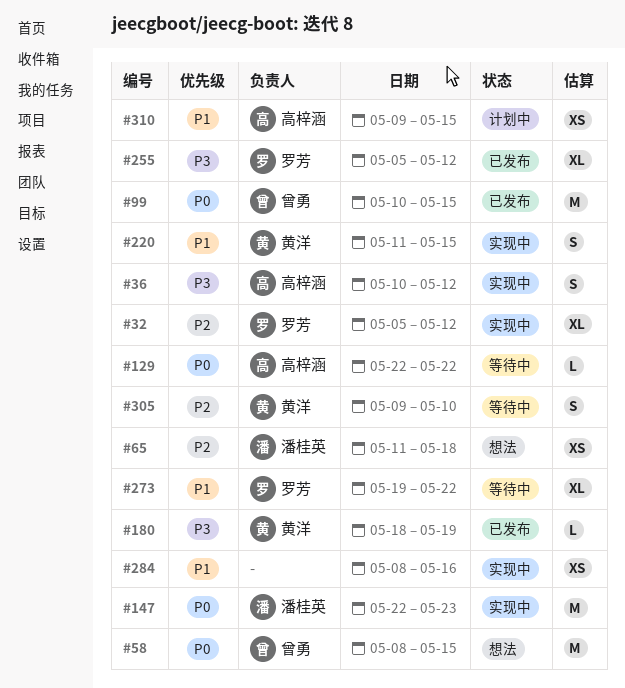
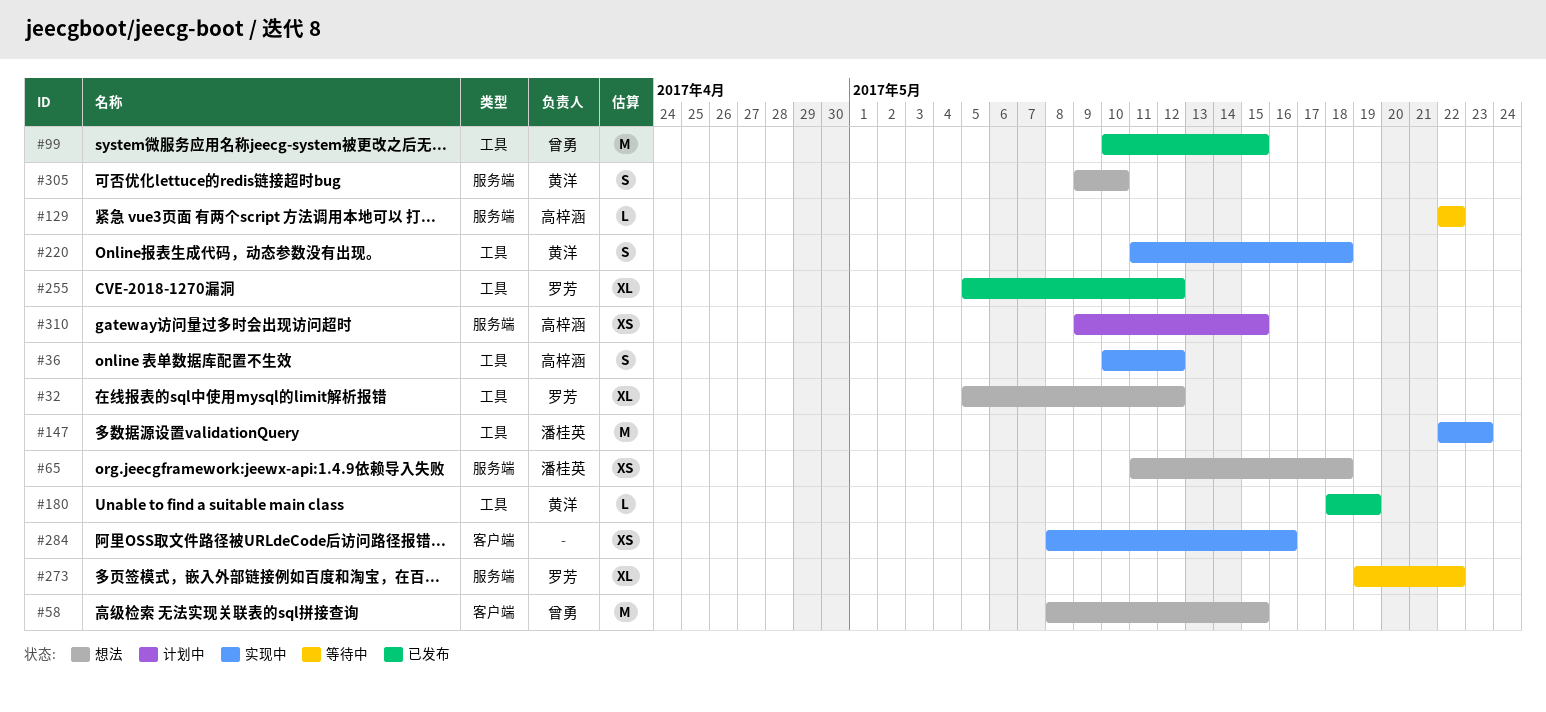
#32, status: 实现中 -> 想法
#220, due: May 15 -> May 18
#305, status: 等待中 -> 想法

